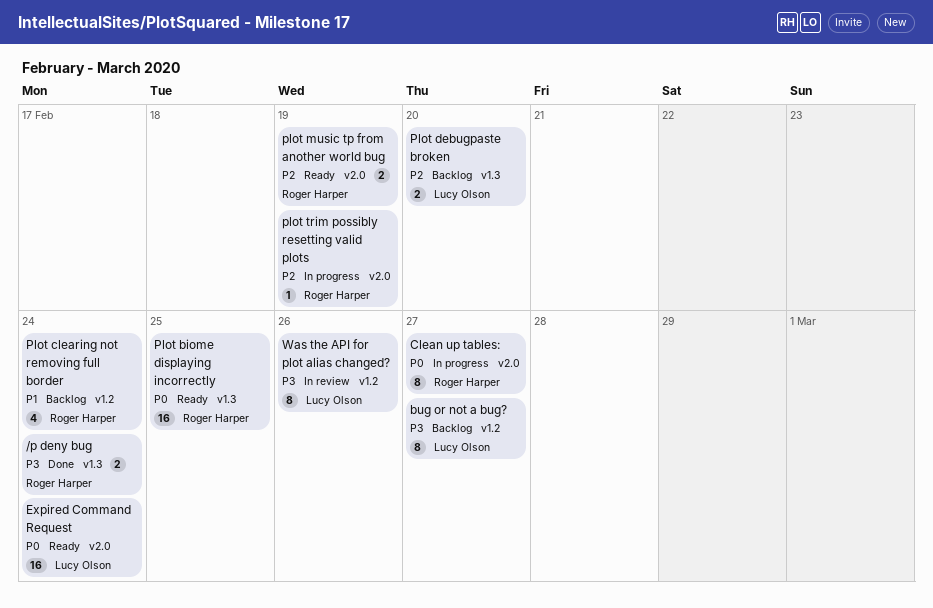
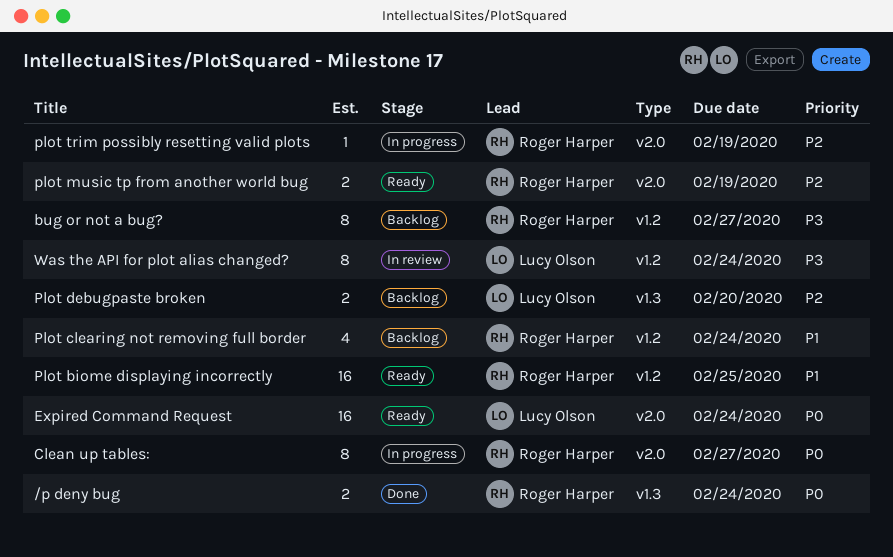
/p deny bug, priority: P3 -> P0
bug or not a bug?, owner: Lucy Olson -> Roger Harper
Plot biome displaying incorrectly, priority: P0 -> P1
Plot biome displaying incorrectly, label: v1.3 -> v1.2
Was the API for plot alias changed?, due: Feb 26 -> Feb 24

